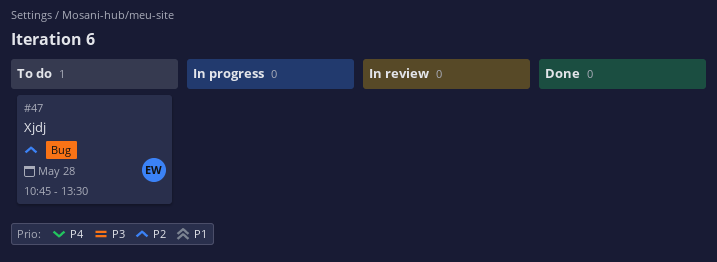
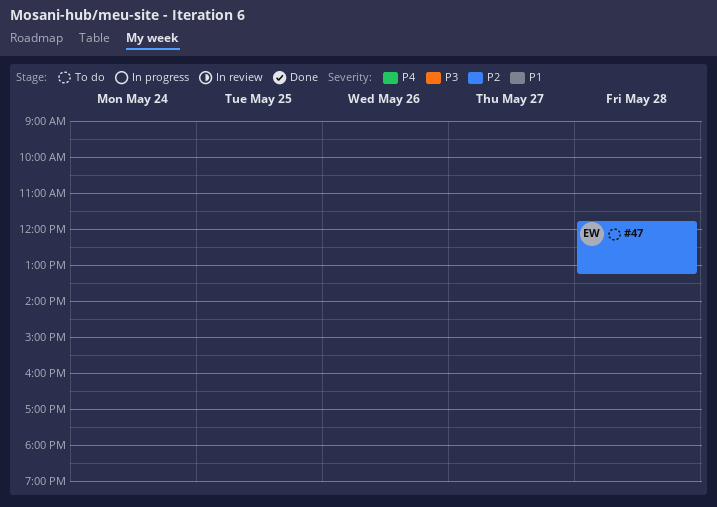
#47, begins: 10:45 -> 11:45
#47, ends: 13:30 -> 13:15

